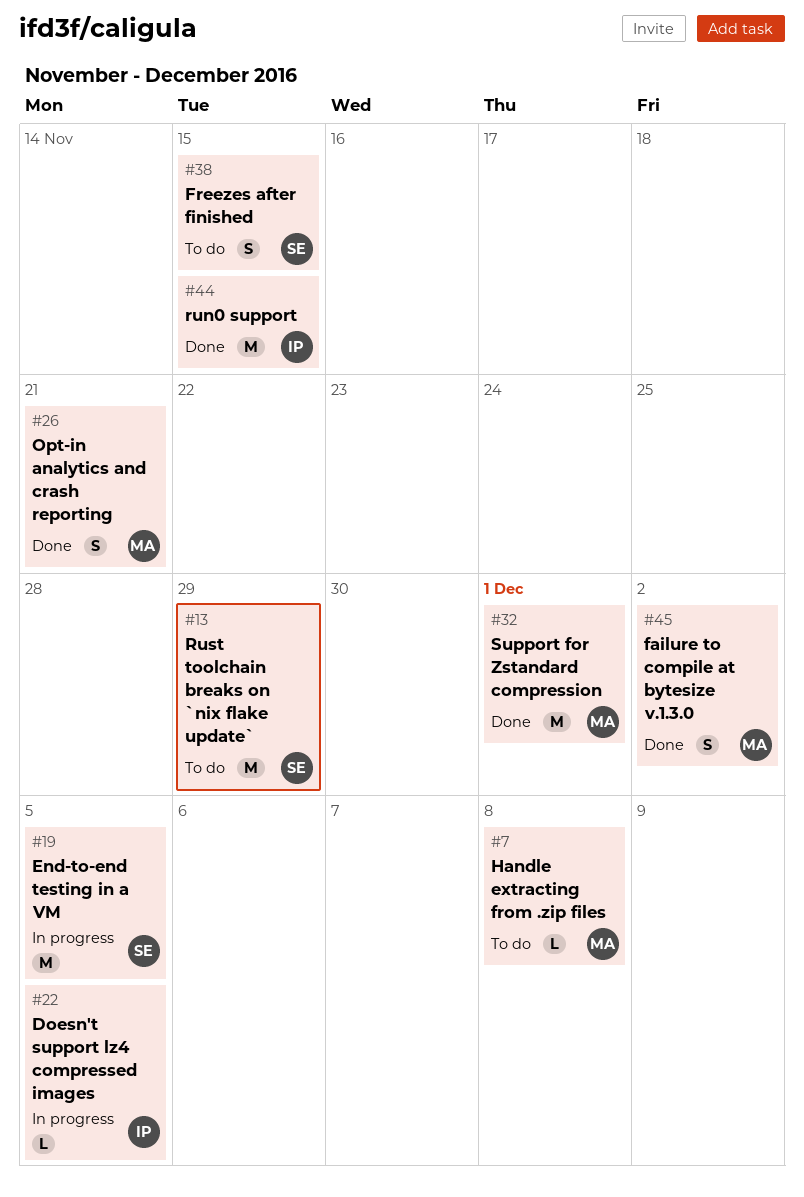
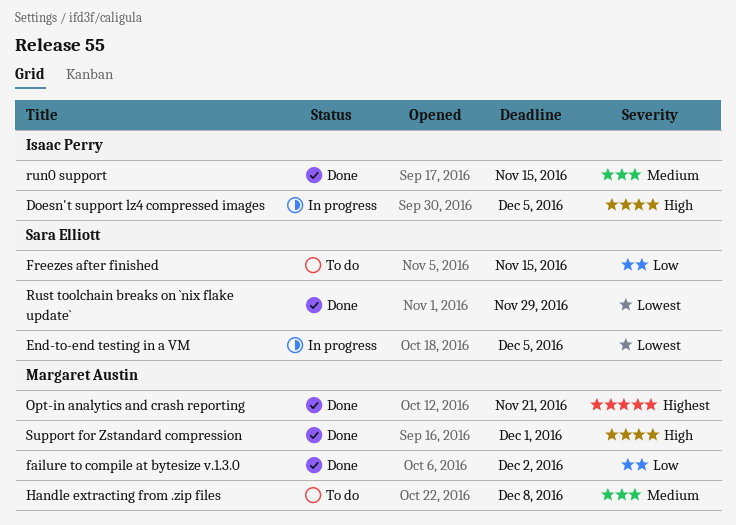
Rust toolchain breaks on `nix flake update`, status: To do -> Done

